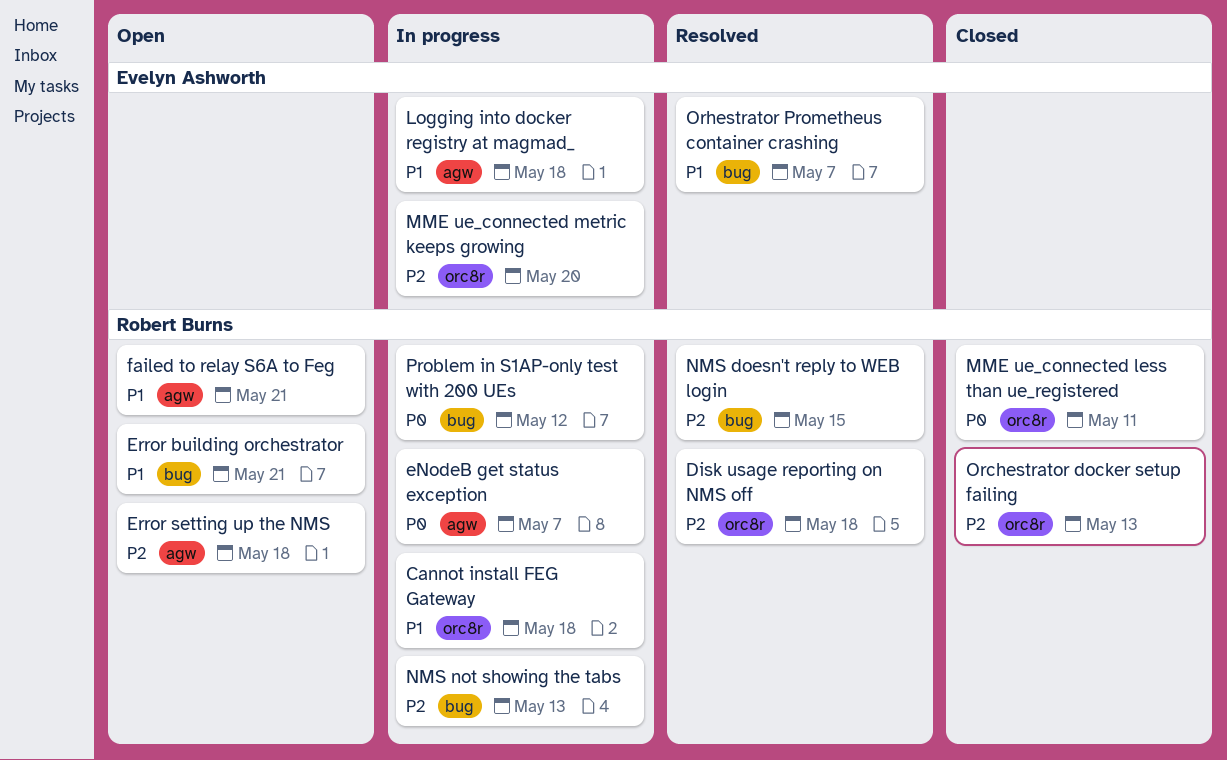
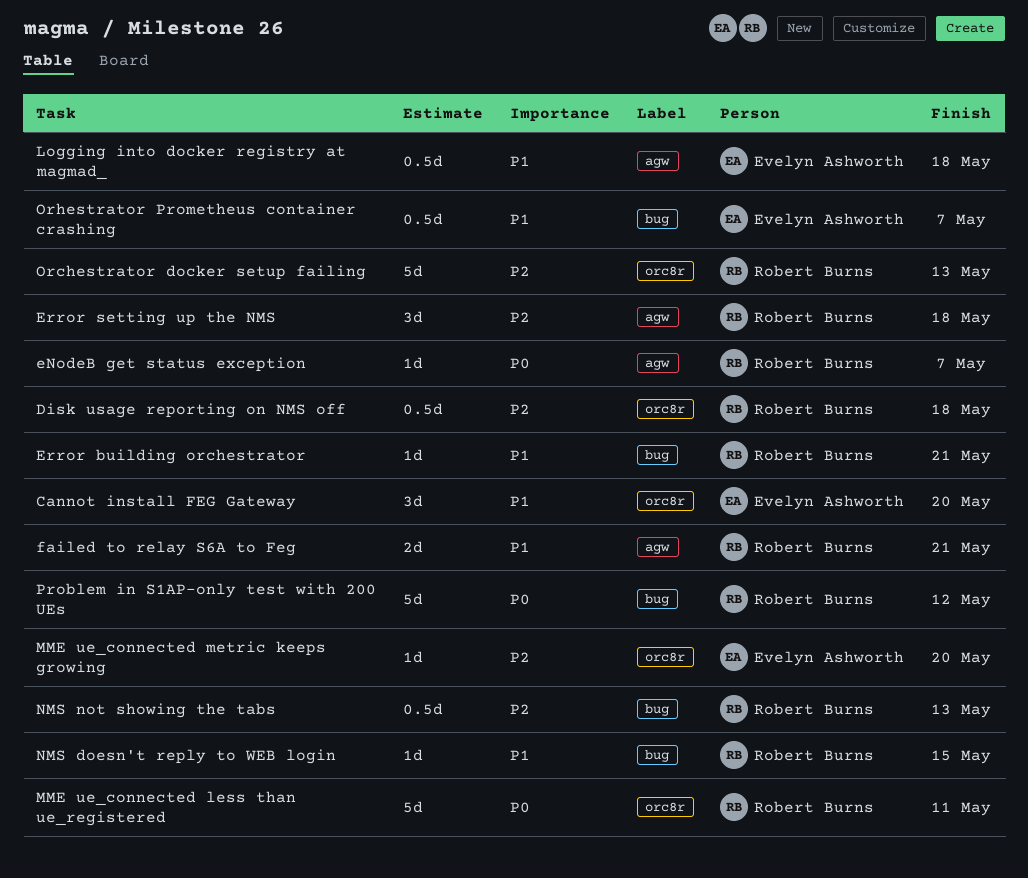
Cannot install FEG Gateway, owner: Robert Burns -> Evelyn Ashworth
Cannot install FEG Gateway, due: May 18 -> May 20
NMS doesn't reply to WEB login, priority: P2 -> P1

